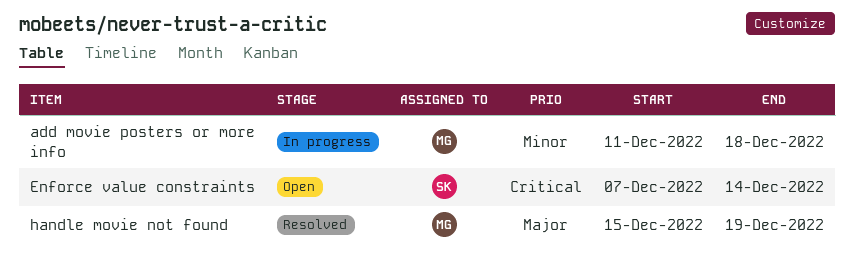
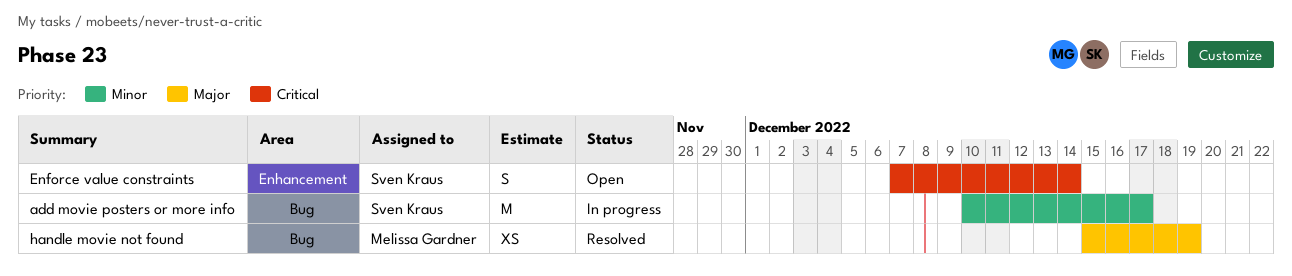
add movie posters or more info, owner: Melissa Gardner -> Sven Kraus
add movie posters or more info, start: Dec 11 -> Dec 10
add movie posters or more info, due: Dec 18 -> Dec 17

